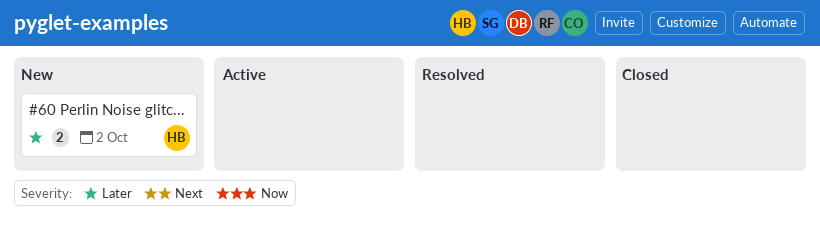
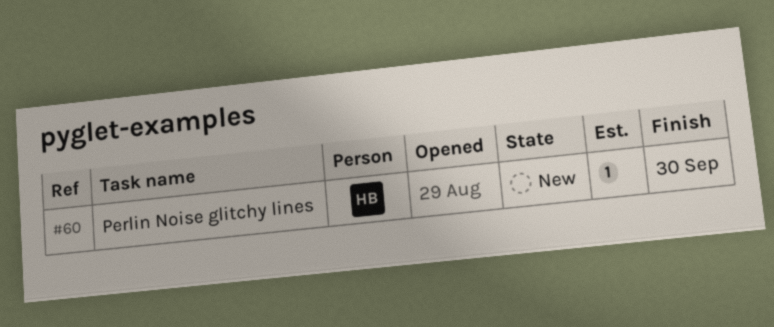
#60, estimate: 2 -> 1
#60, due: Oct 2 -> Sep 30

